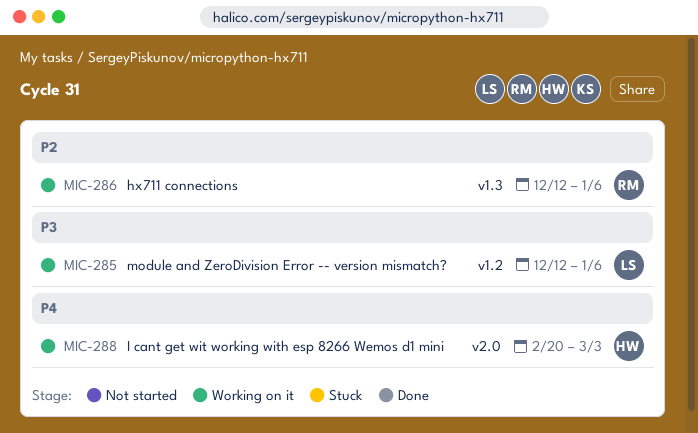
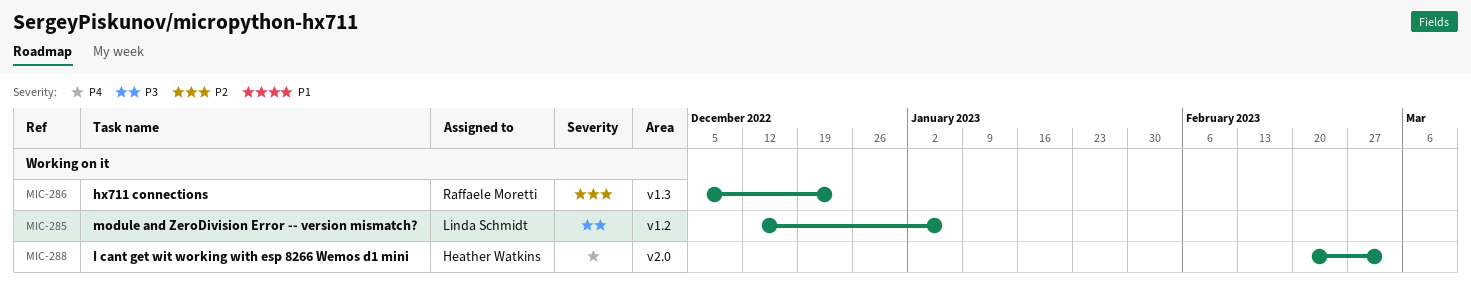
MIC-286, start: Dec 12 -> Dec 5
MIC-286, due: Jan 6 -> Dec 23

